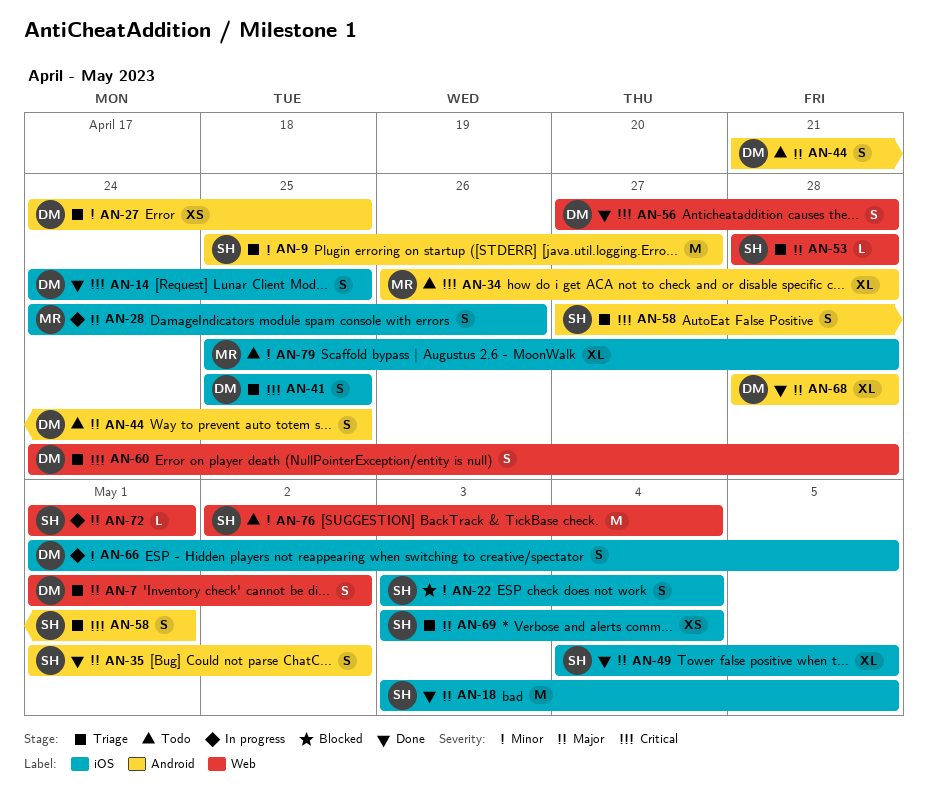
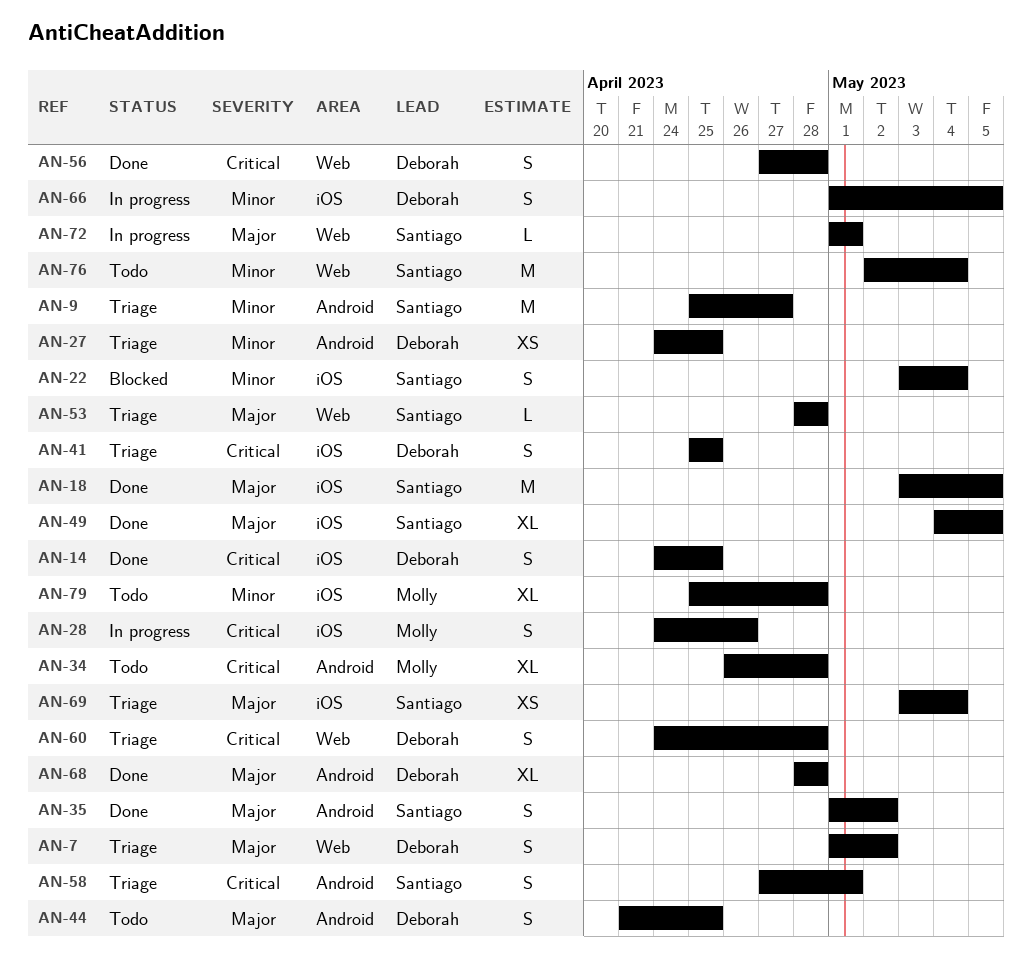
AN-28, priority: Major -> Critical

